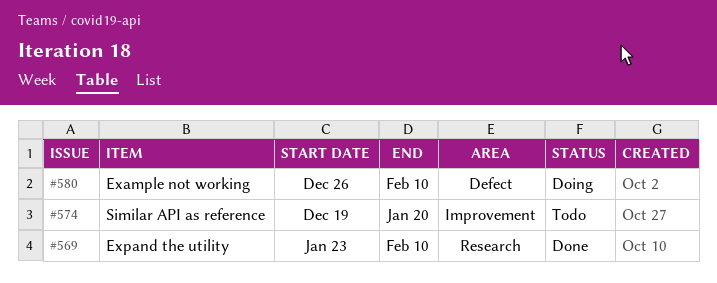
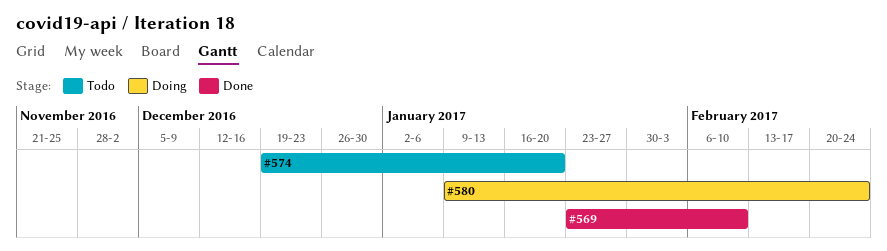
#580, start: Dec 26 -> Jan 9
#580, due: Feb 10 -> Feb 24

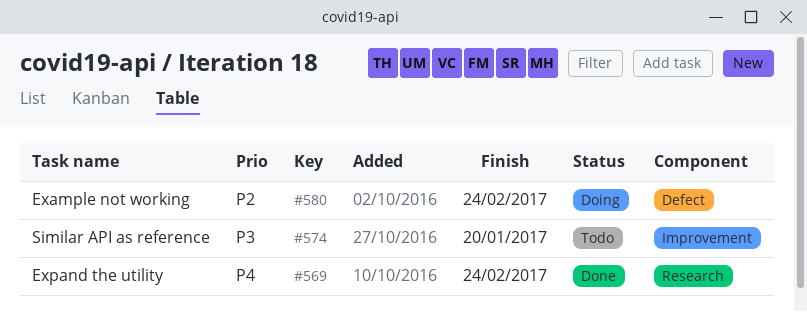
#569, due: Feb 10 -> Feb 24

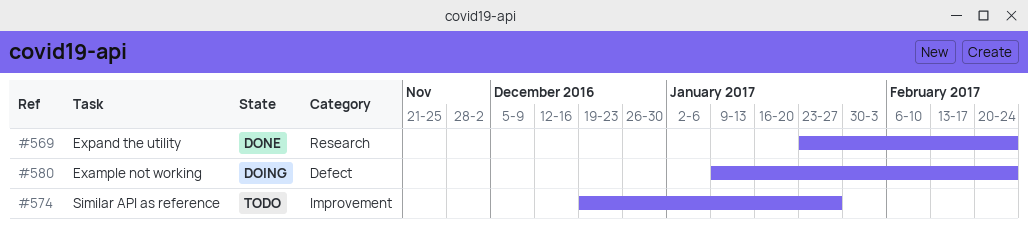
#574, due: Jan 20 -> Jan 27

